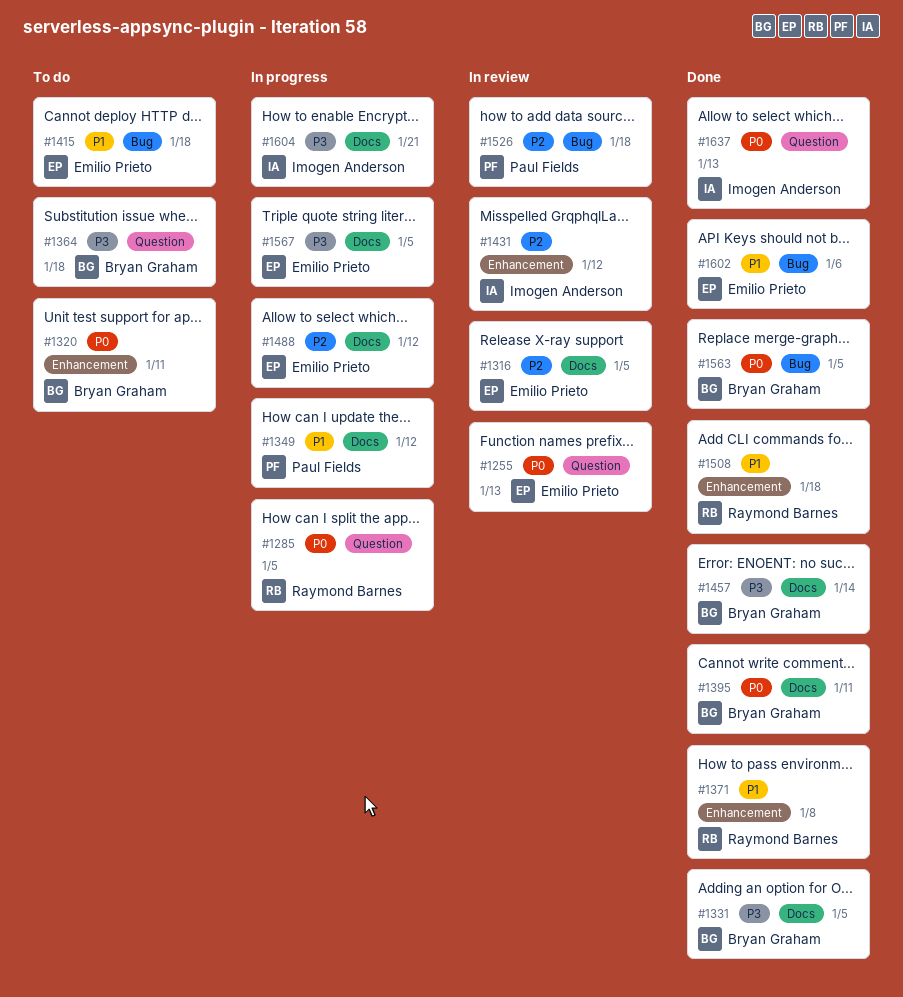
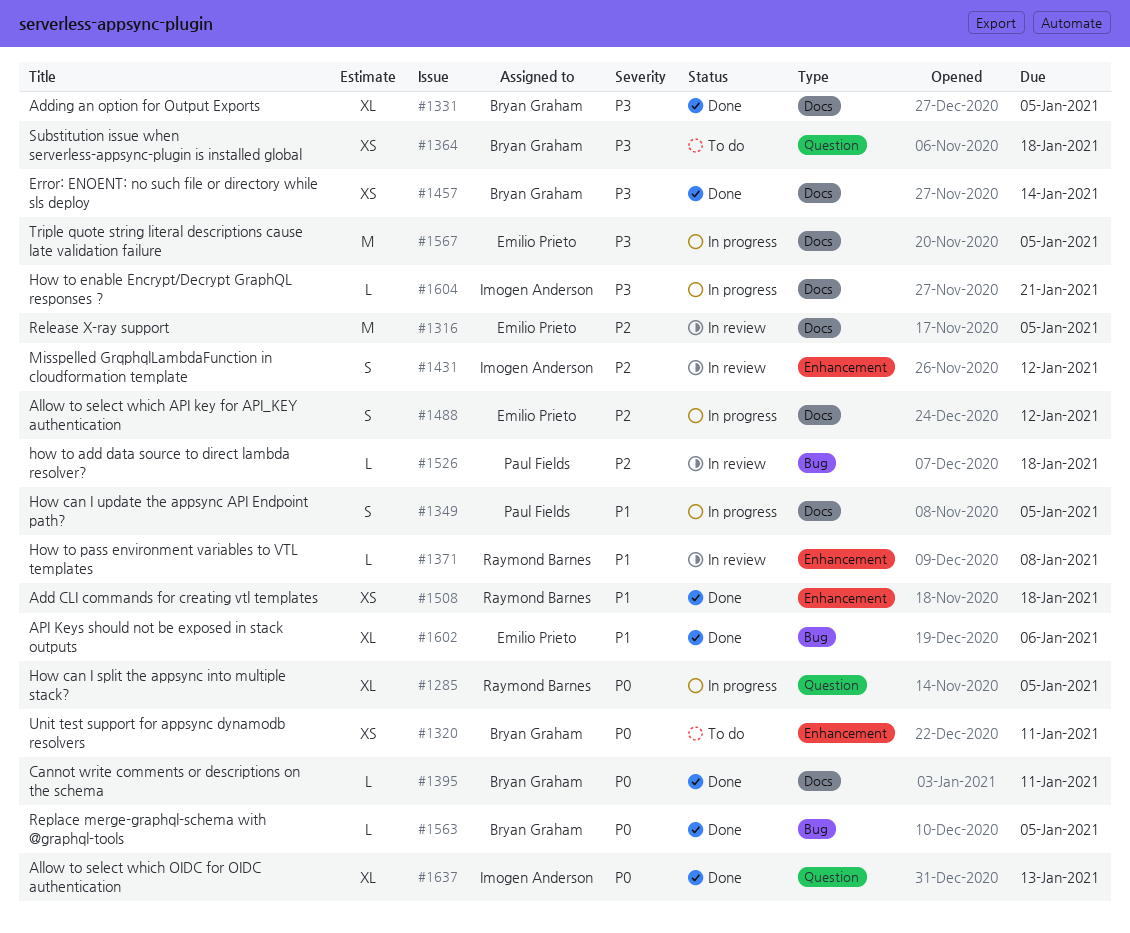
#1255: present -> none
#1349, due: Jan 12 -> Jan 5
#1371, status: Done -> In review
#1415: present -> none

